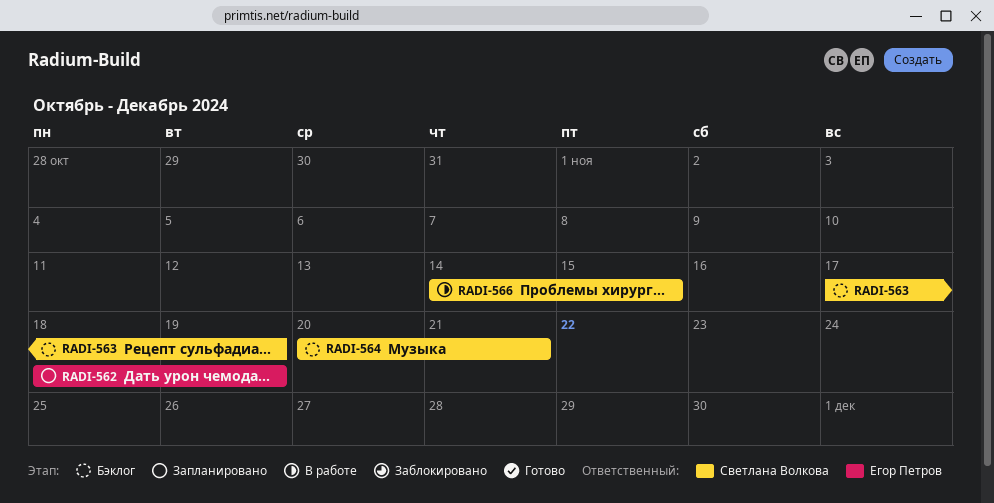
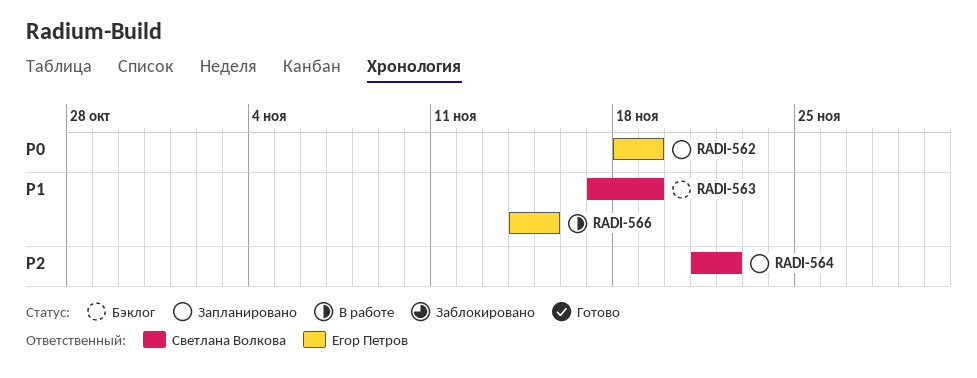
RADI-564, status: Бэклог -> Запланировано
RADI-564, start: Nov 20 -> Nov 21
RADI-564, due: Nov 21 -> Nov 22
RADI-566, owner: Светлана Волкова -> Егор Петров

